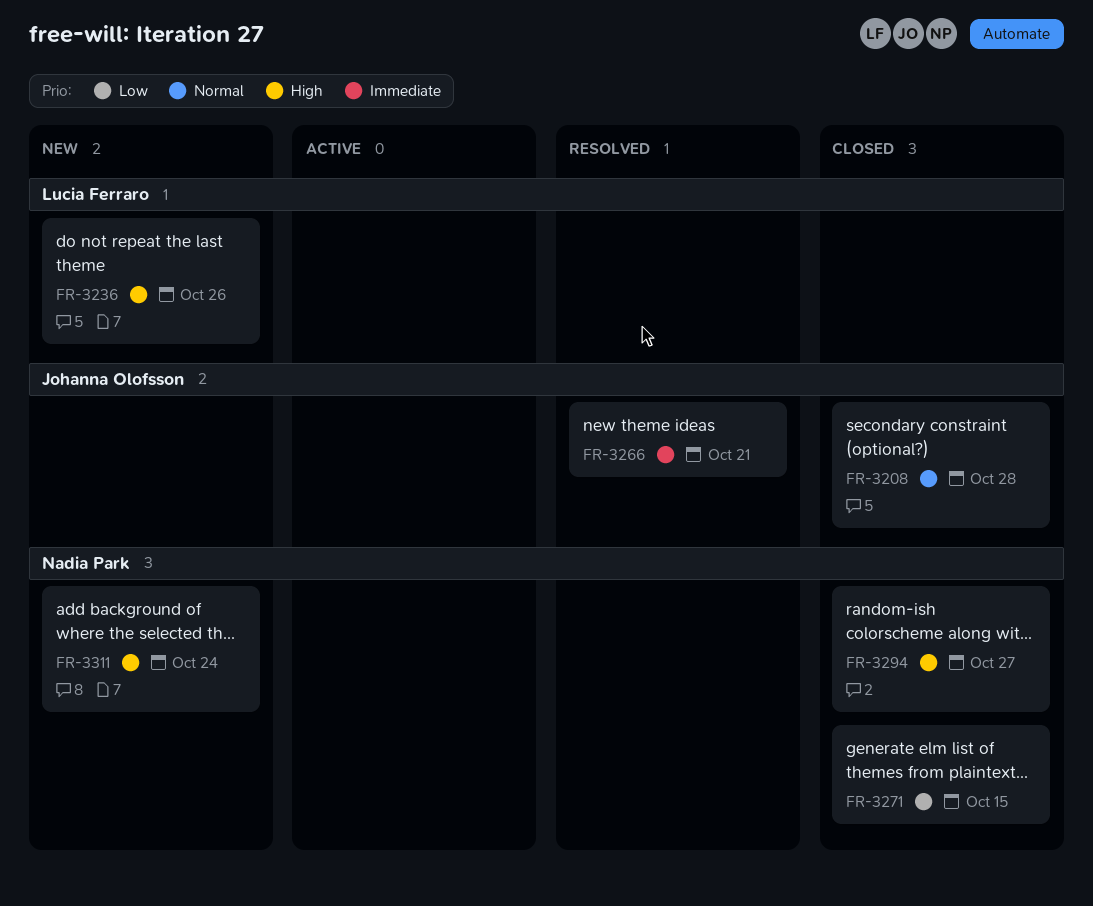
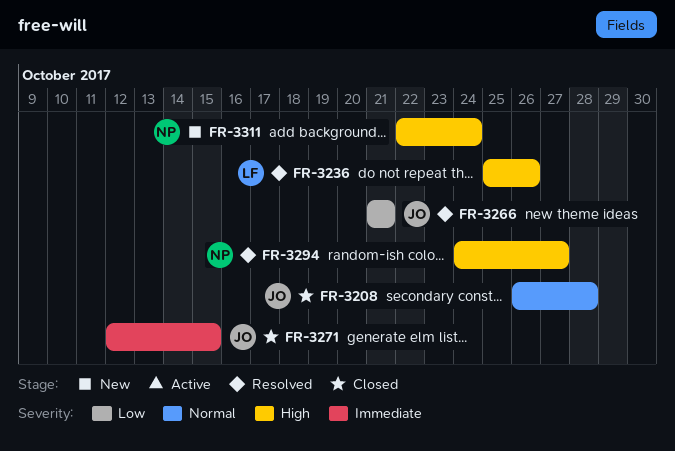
FR-3236, status: New -> Resolved
FR-3266, priority: Immediate -> Low
FR-3271, owner: Nadia Park -> Johanna Olofsson
FR-3271, priority: Low -> Immediate
FR-3294, status: Closed -> Resolved

